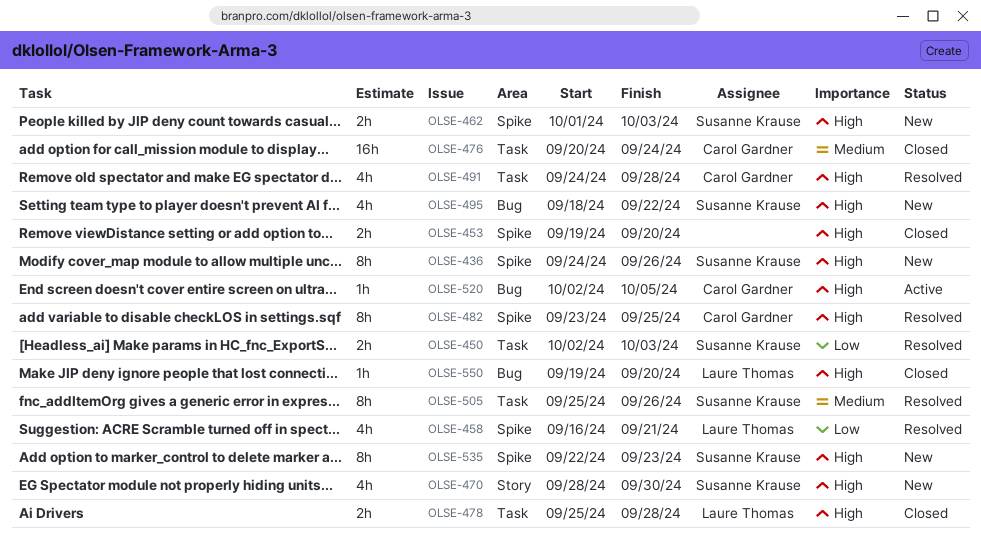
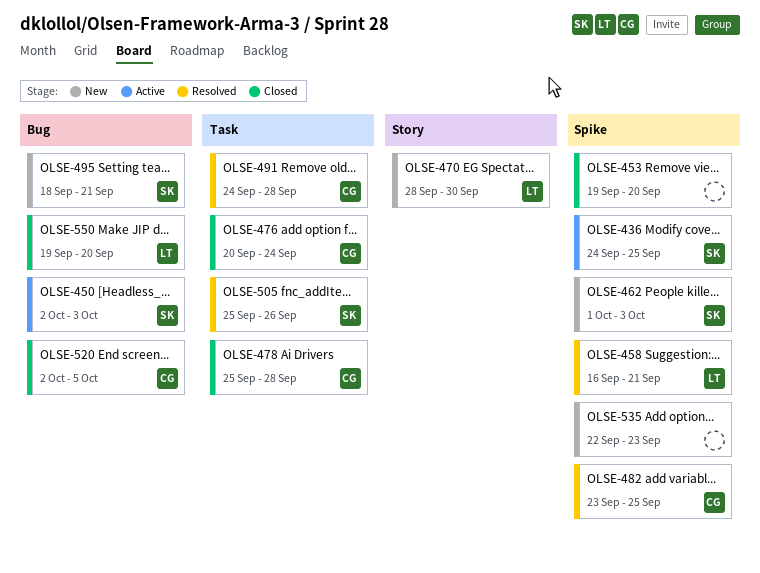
OLSE-436, status: New -> Active
OLSE-436, due: Sep 26 -> Sep 25
OLSE-450, status: Resolved -> Active
OLSE-450, label: Task -> Bug
OLSE-470, owner: Susanne Krause -> Laure Thomas
OLSE-478, owner: Laure Thomas -> Carol Gardner
OLSE-495, due: Sep 22 -> Sep 21
OLSE-520, status: Active -> Closed
OLSE-535, owner: Susanne Krause -> none

